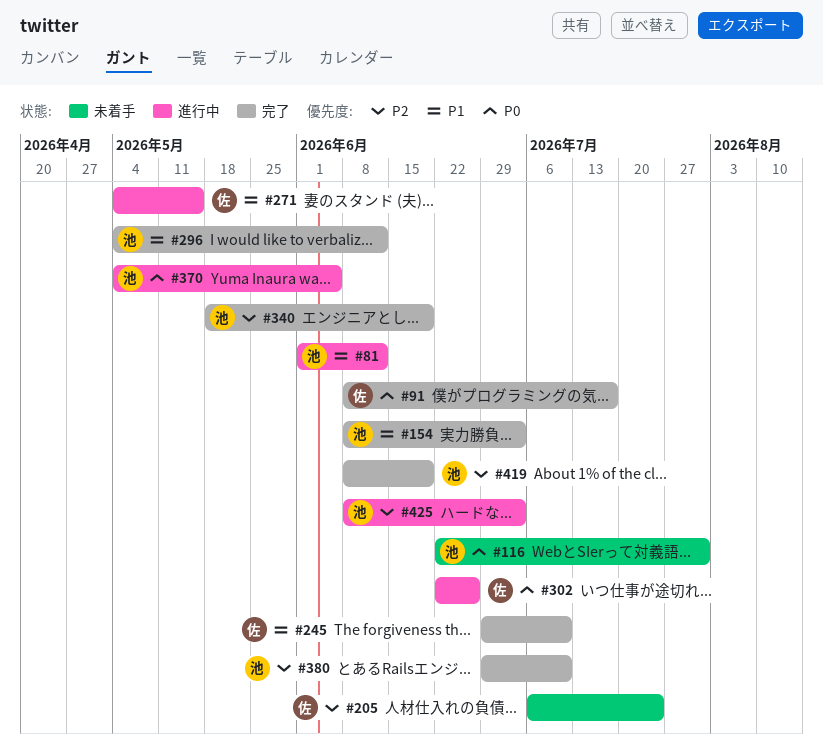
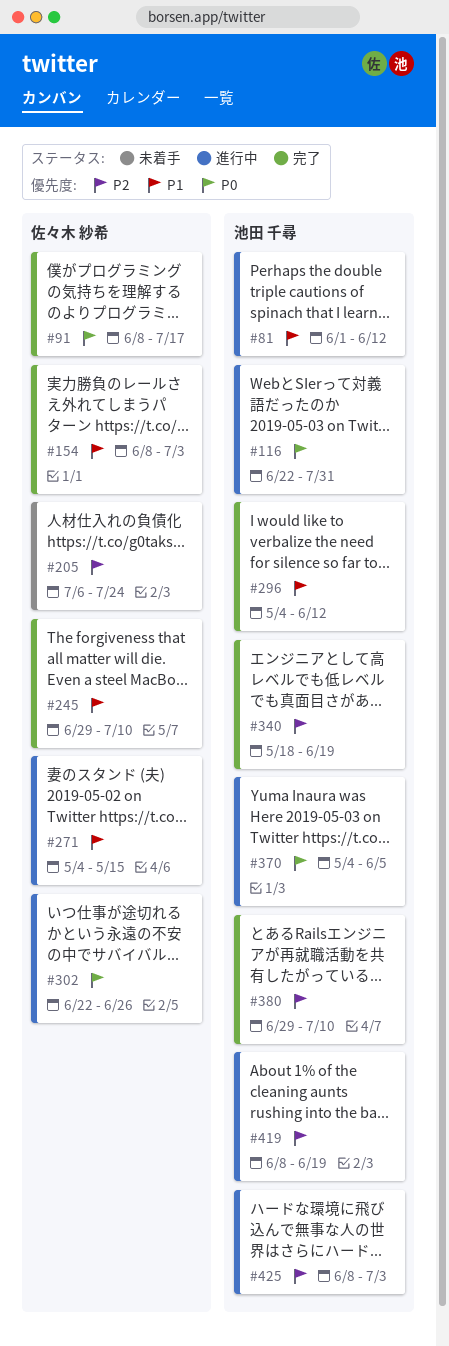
#116, status: 未着手 -> 進行中
#154, owner: 池田 千尋 -> 佐々木 紗希
#419, status: 完了 -> 進行中

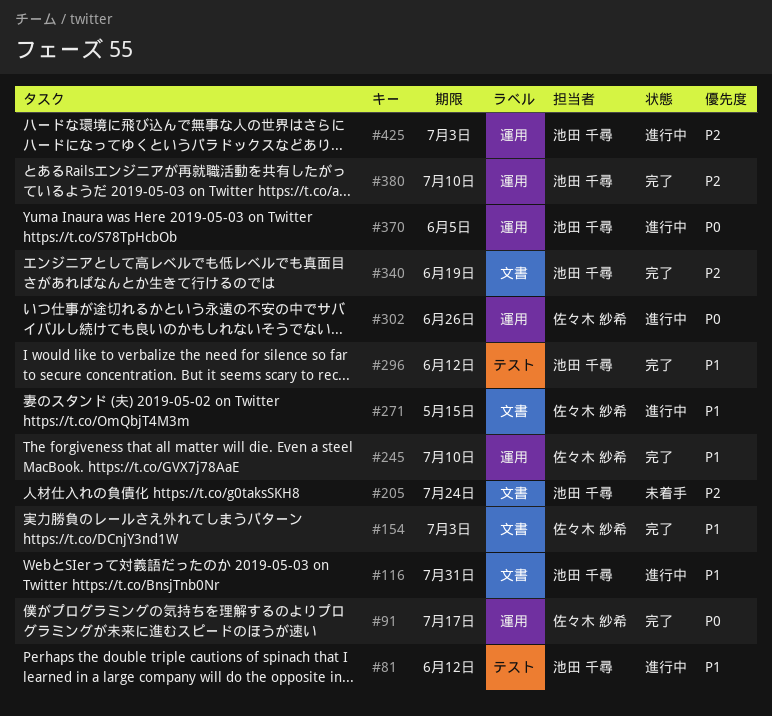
#116, priority: P0 -> P1
#205, owner: 佐々木 紗希 -> 池田 千尋
#419: present -> none

